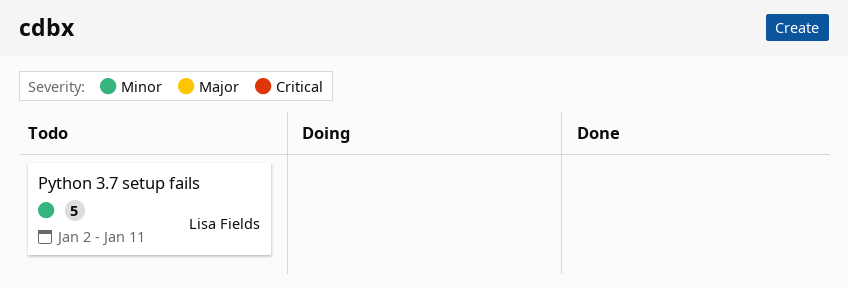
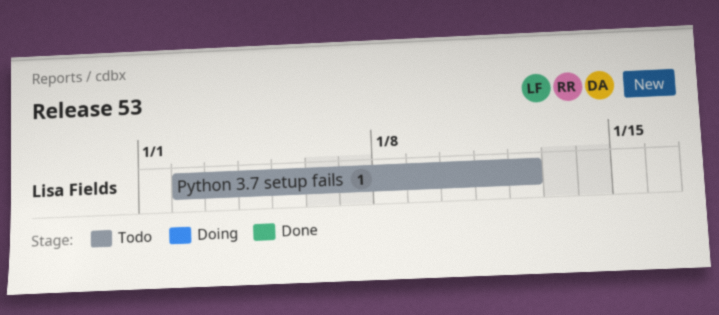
Python 3.7 setup fails, estimate: 5 -> 1
Python 3.7 setup fails, due: Jan 11 -> Jan 12

